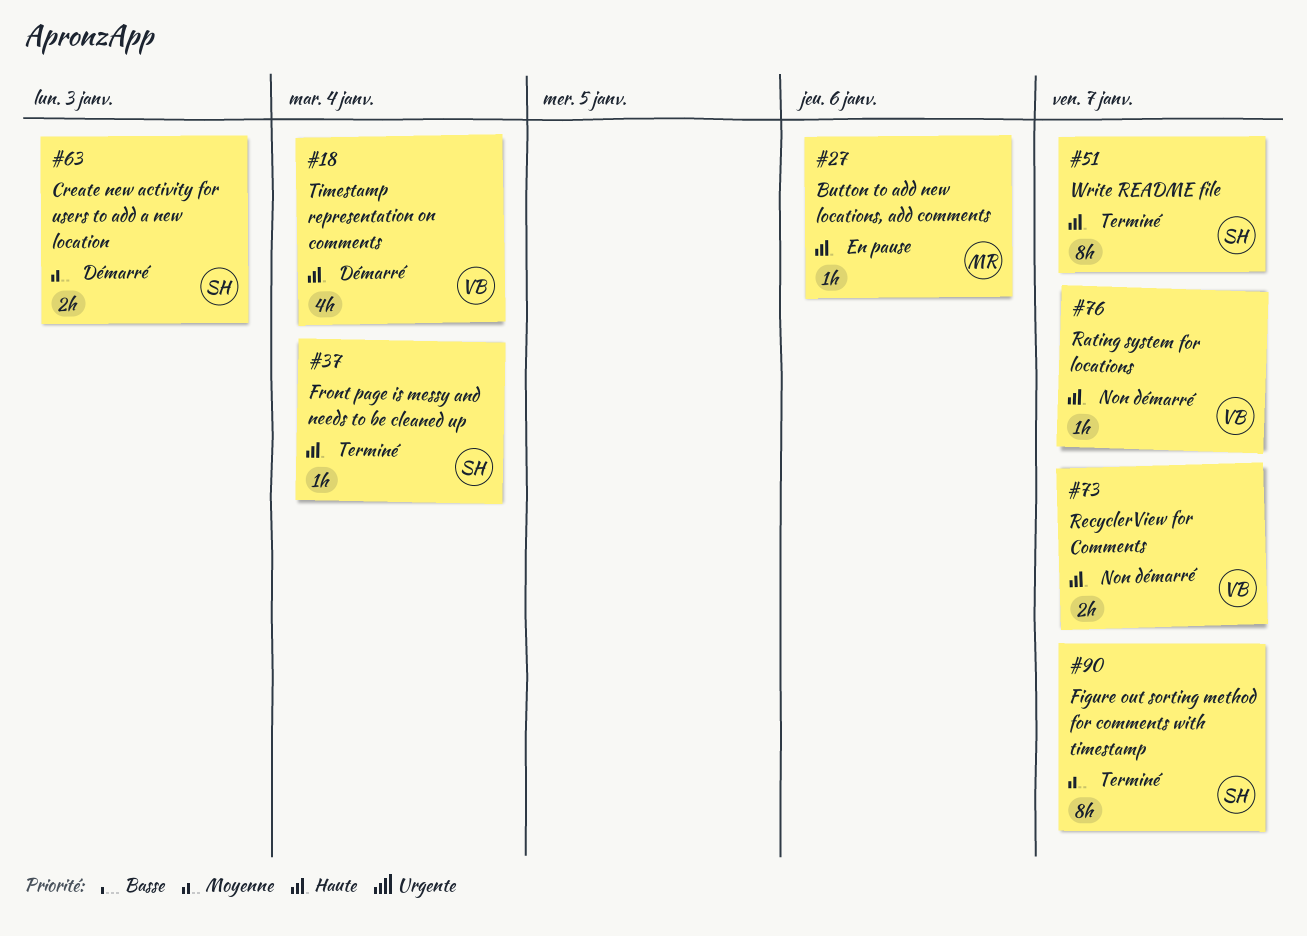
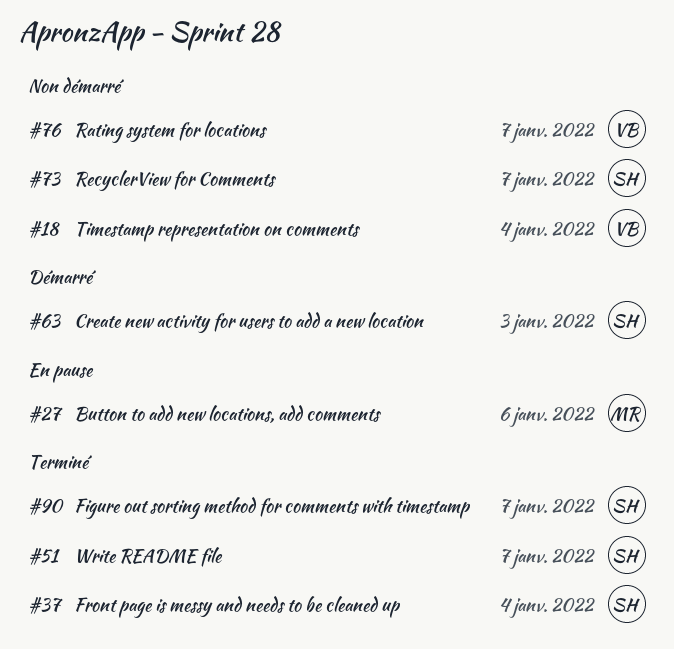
#18, status: Démarré -> Non démarré
#73, owner: VB -> SH

